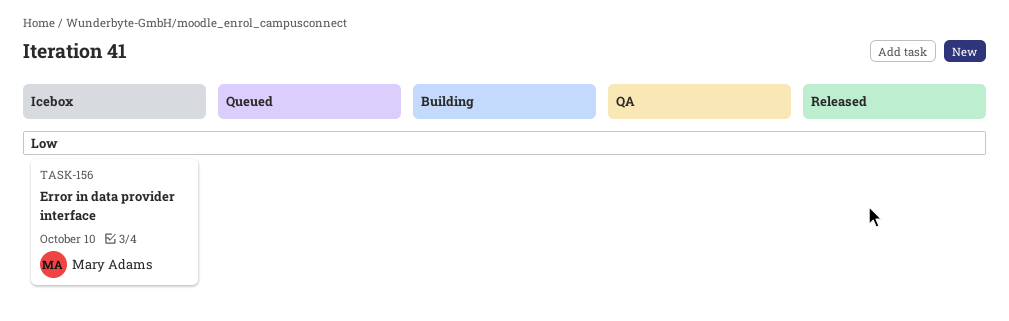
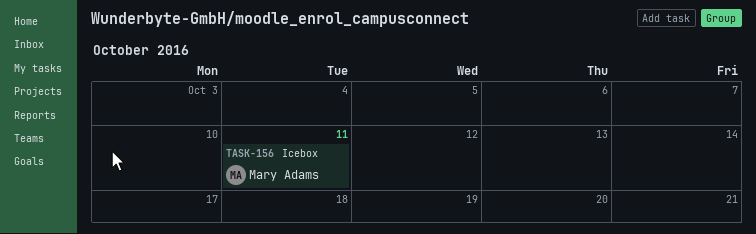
TASK-156, due: Oct 10 -> Oct 11

